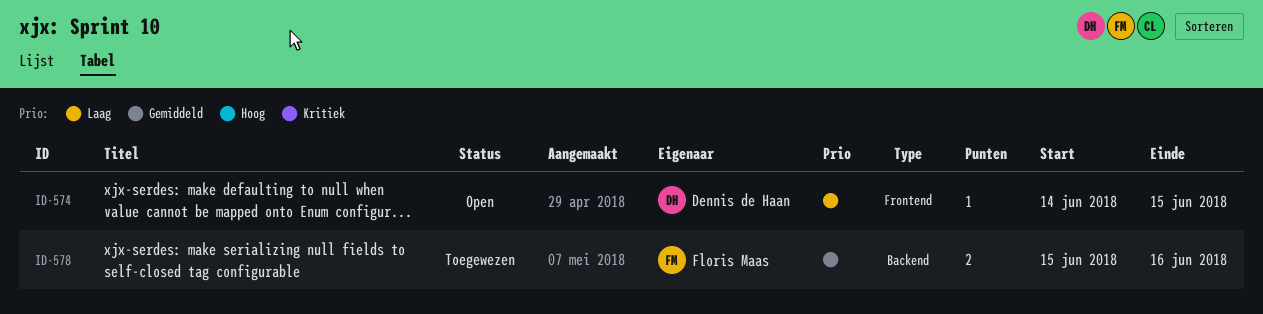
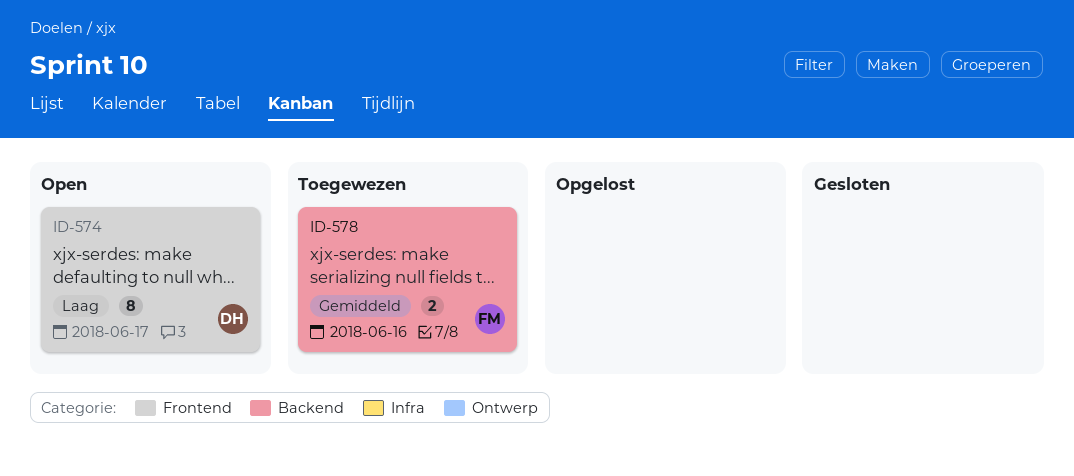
ID-574, estimate: 1 -> 8
ID-574, due: Jun 15 -> Jun 17

